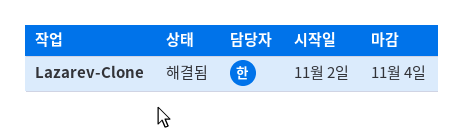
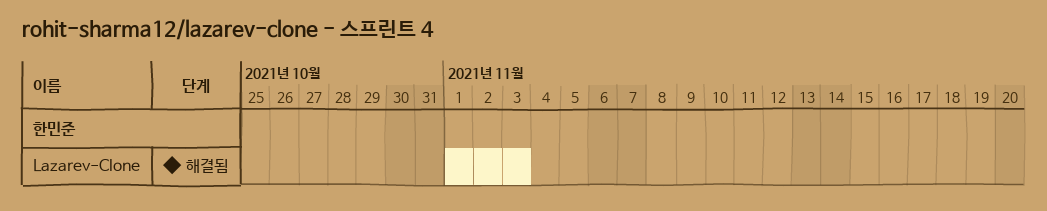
Lazarev-Clone, start: Nov 2 -> Nov 1
Lazarev-Clone, due: Nov 4 -> Nov 3

